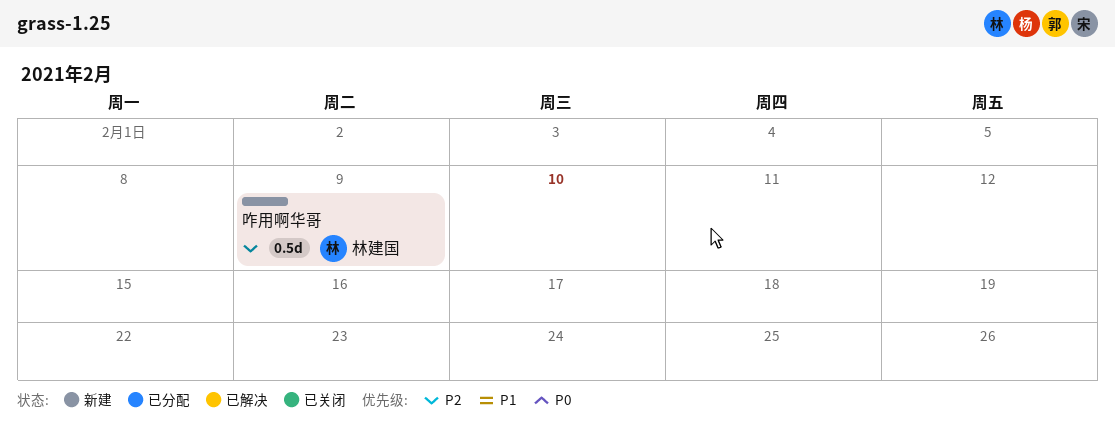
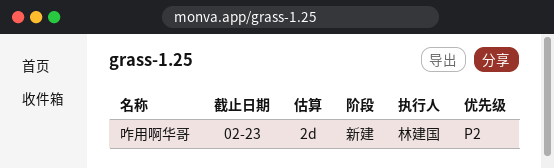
咋用啊华哥, estimate: 0.5d -> 2d
咋用啊华哥, due: Feb 9 -> Feb 23

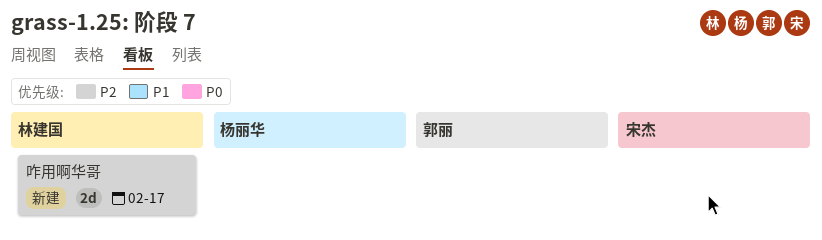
咋用啊华哥, due: Feb 23 -> Feb 17

